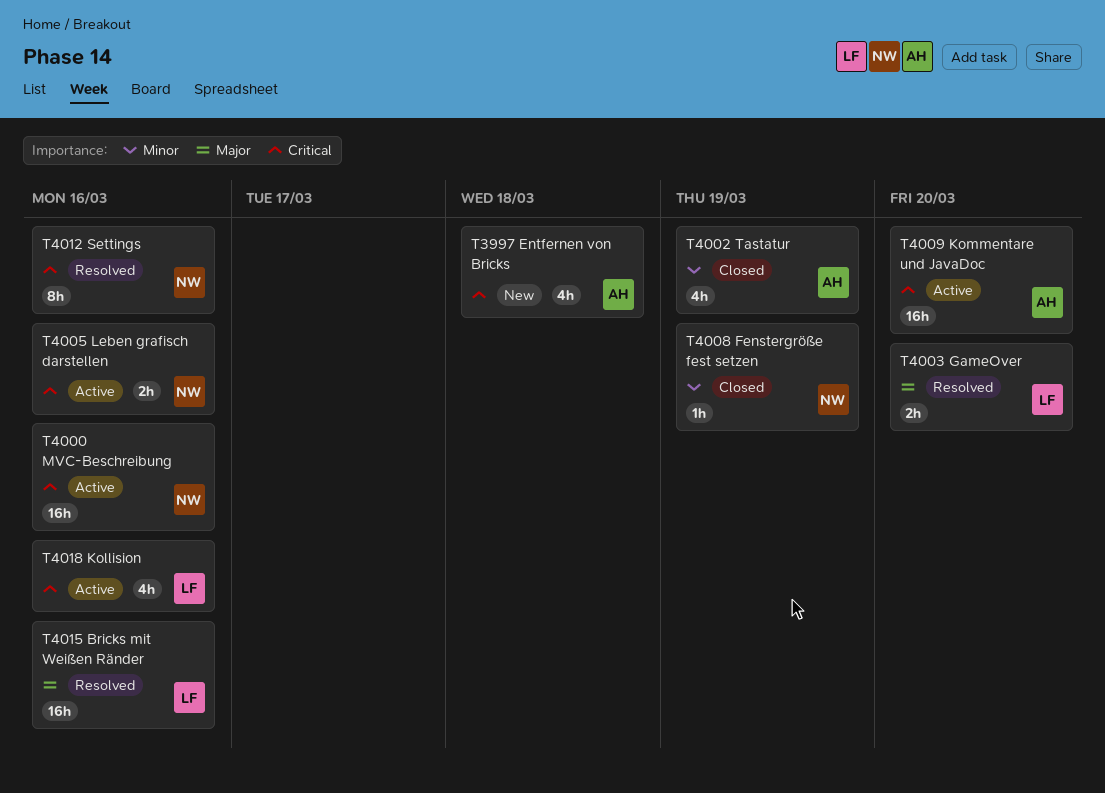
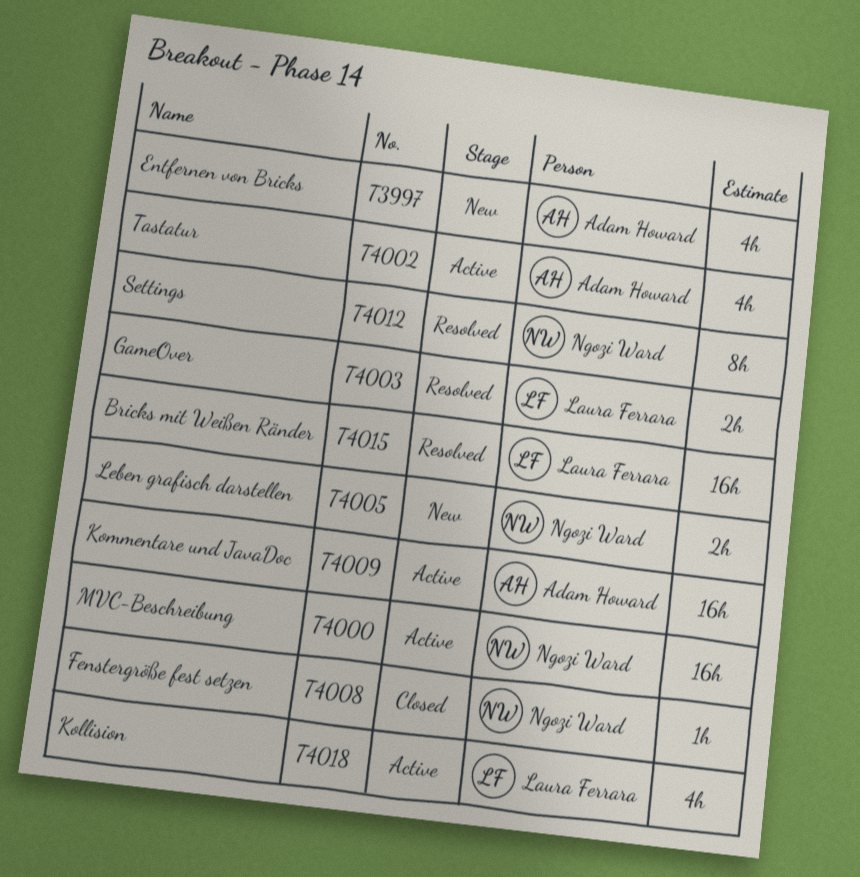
T4002, status: Closed -> Active
T4005, status: Active -> New

